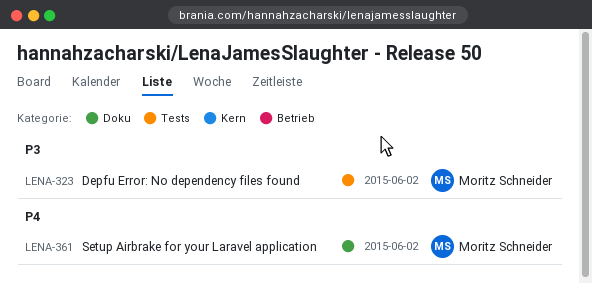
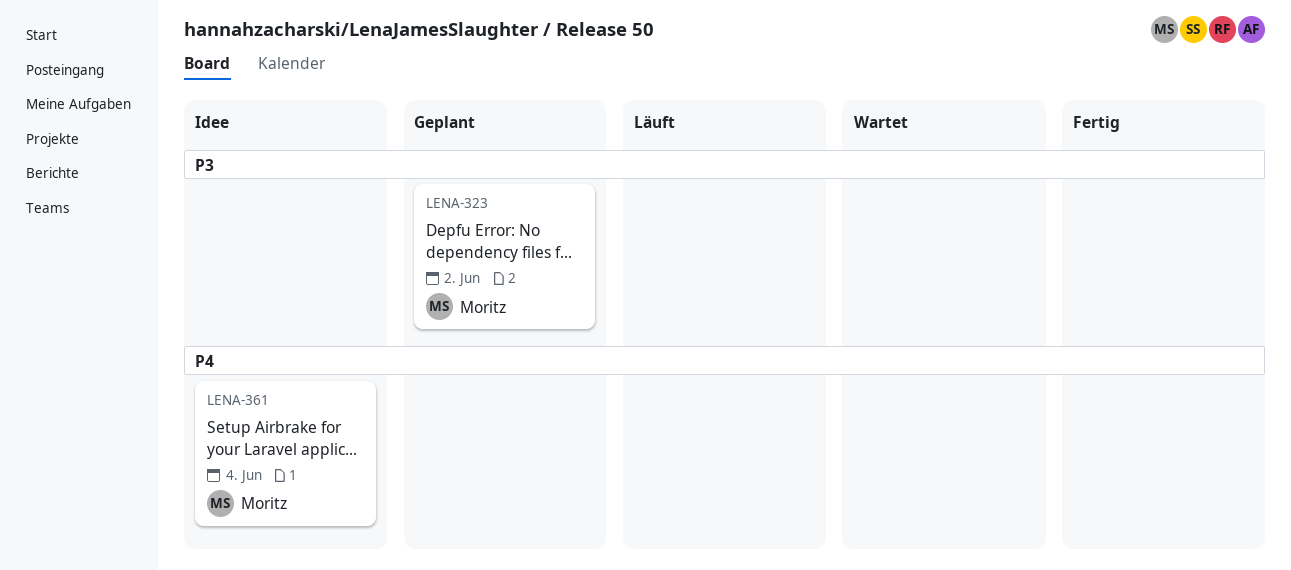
LENA-361, due: Jun 2 -> Jun 4

